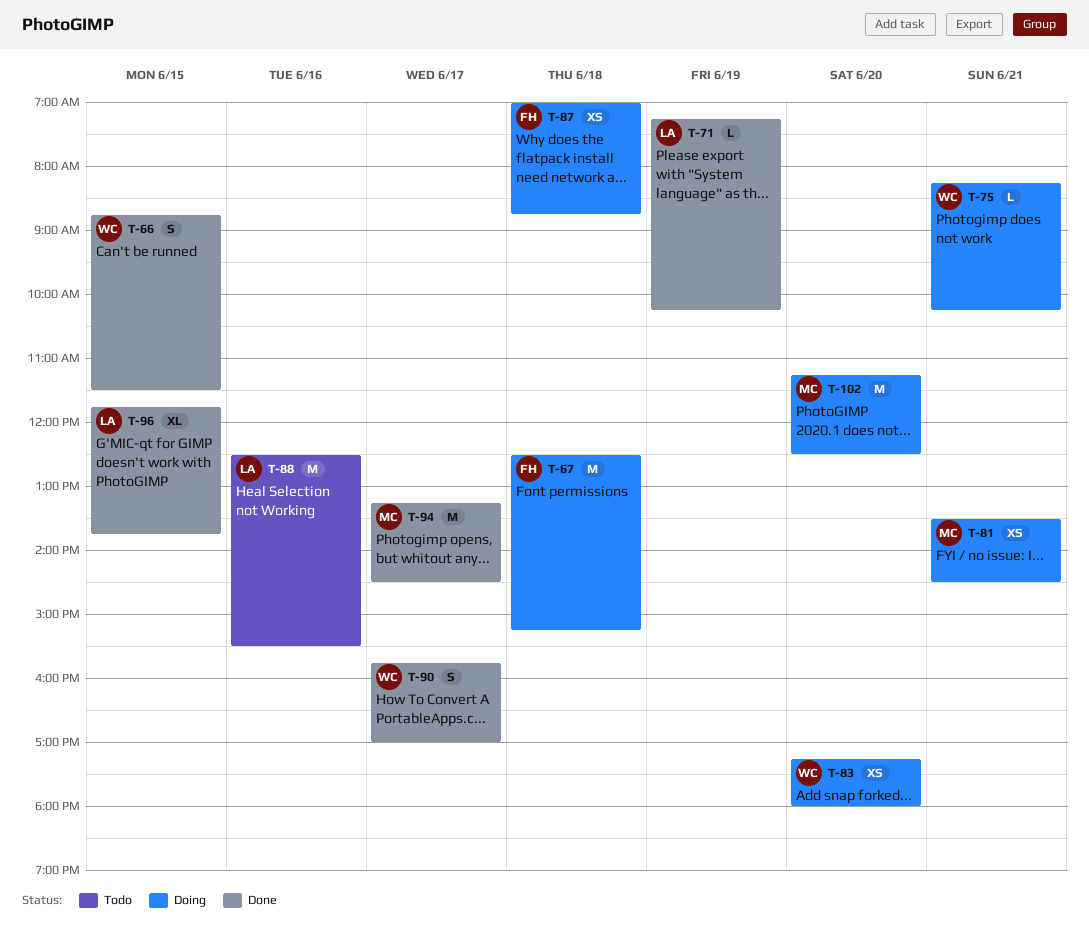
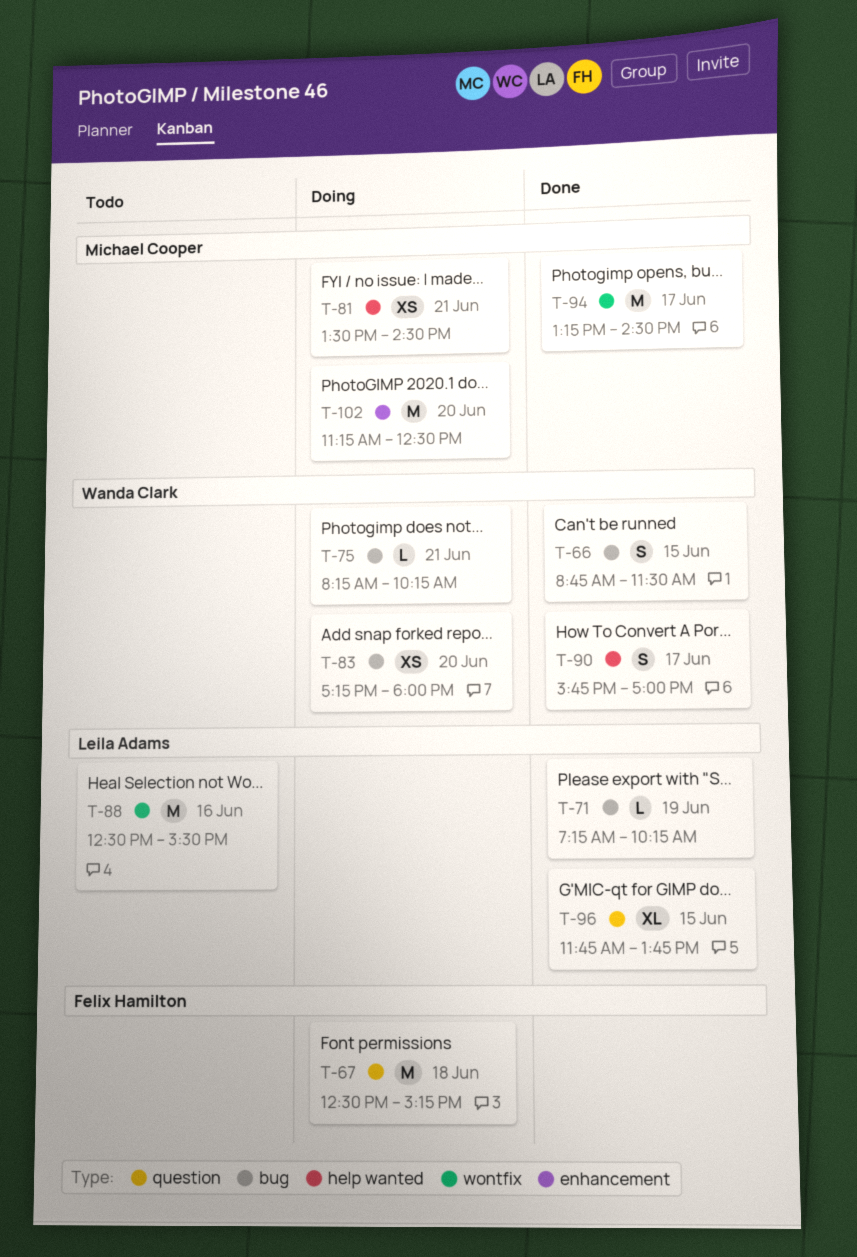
T-87: present -> none

